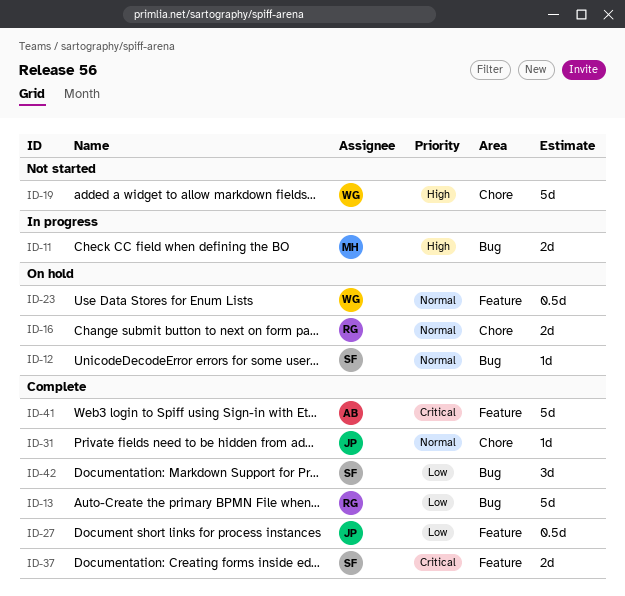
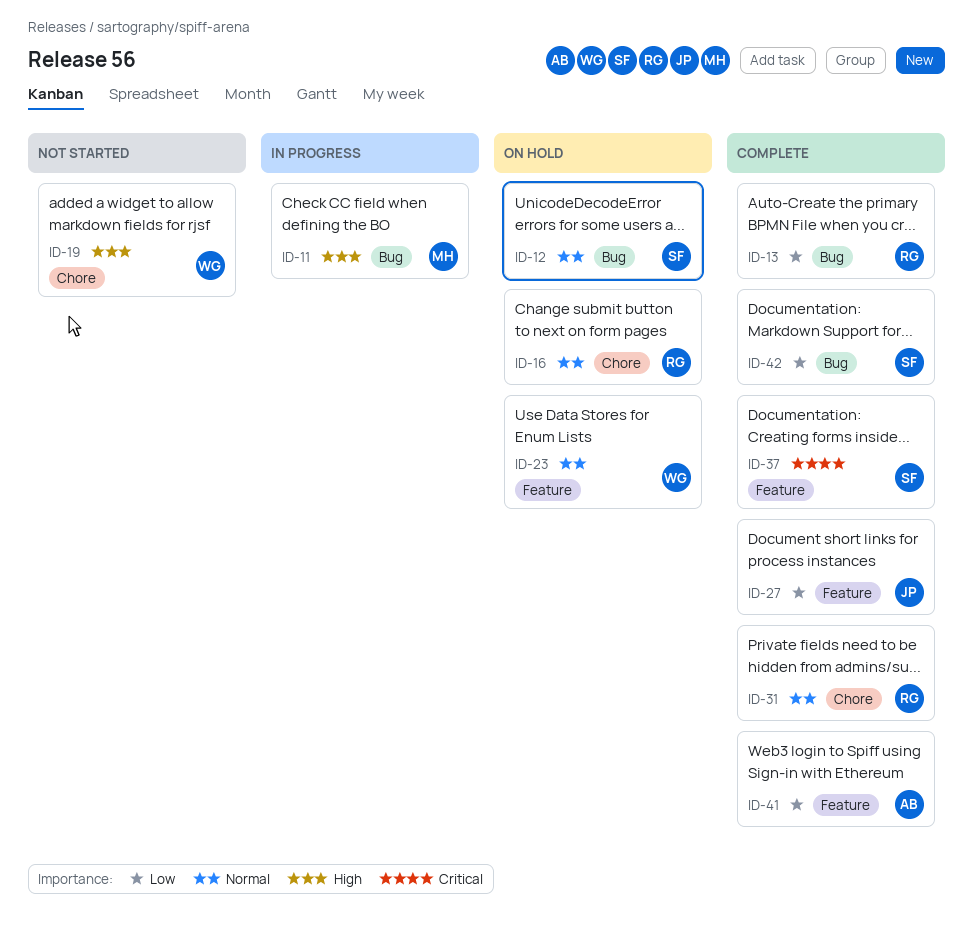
ID-31, owner: JP -> RG
ID-41, priority: Critical -> Low

